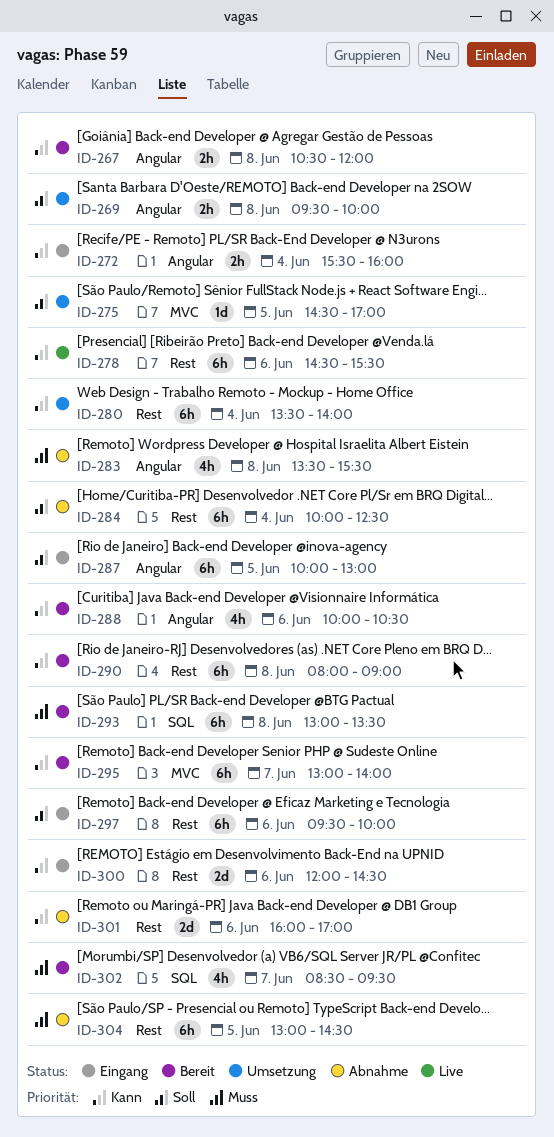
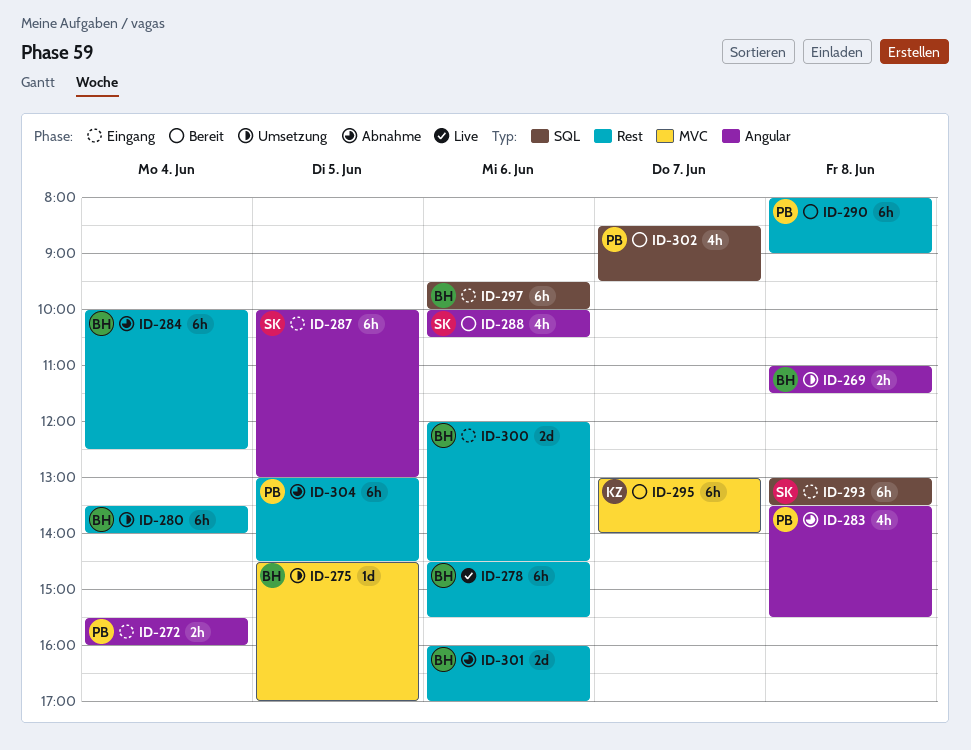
ID-267: present -> none
ID-269, begins: 09:30 -> 11:00
ID-269, ends: 10:00 -> 11:30
ID-293, status: Bereit -> Eingang
ID-297, label: Rest -> SQL

